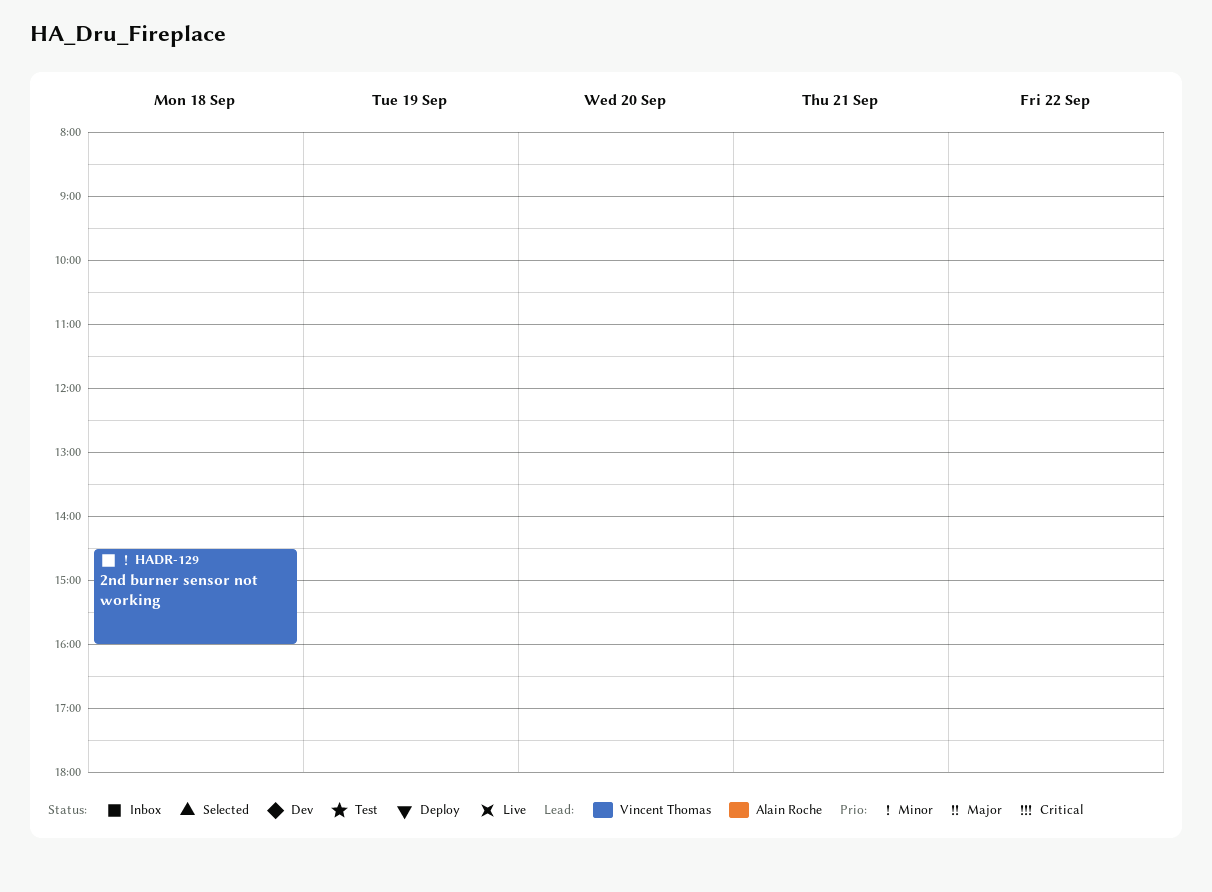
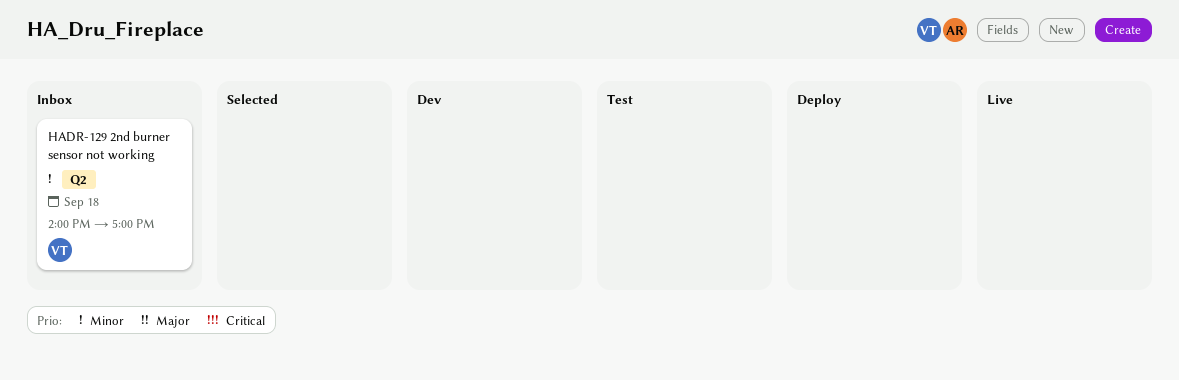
HADR-129, begins: 14:30 -> 14:00
HADR-129, ends: 16:00 -> 17:00

